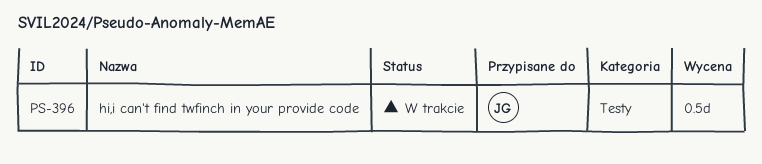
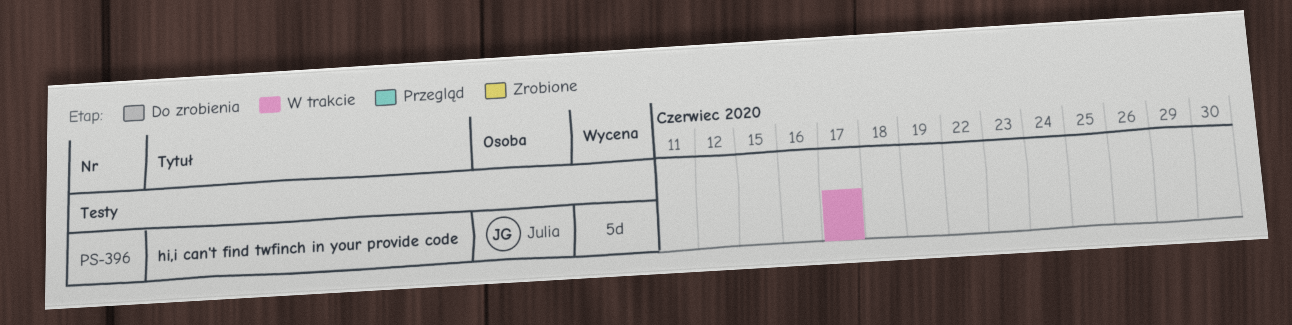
PS-396, estimate: 0.5d -> 5d

